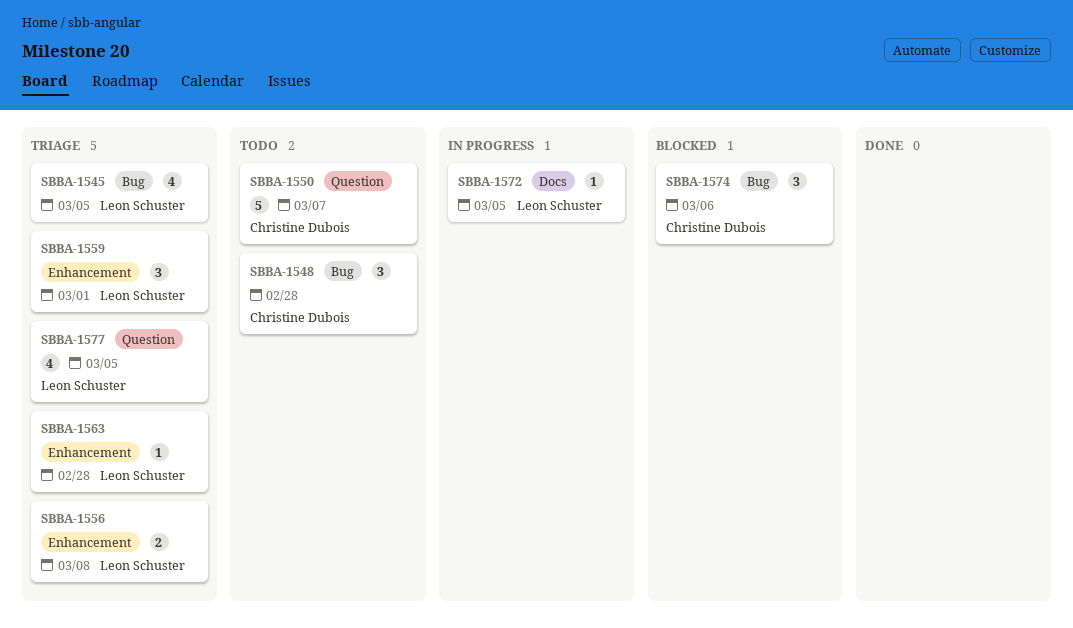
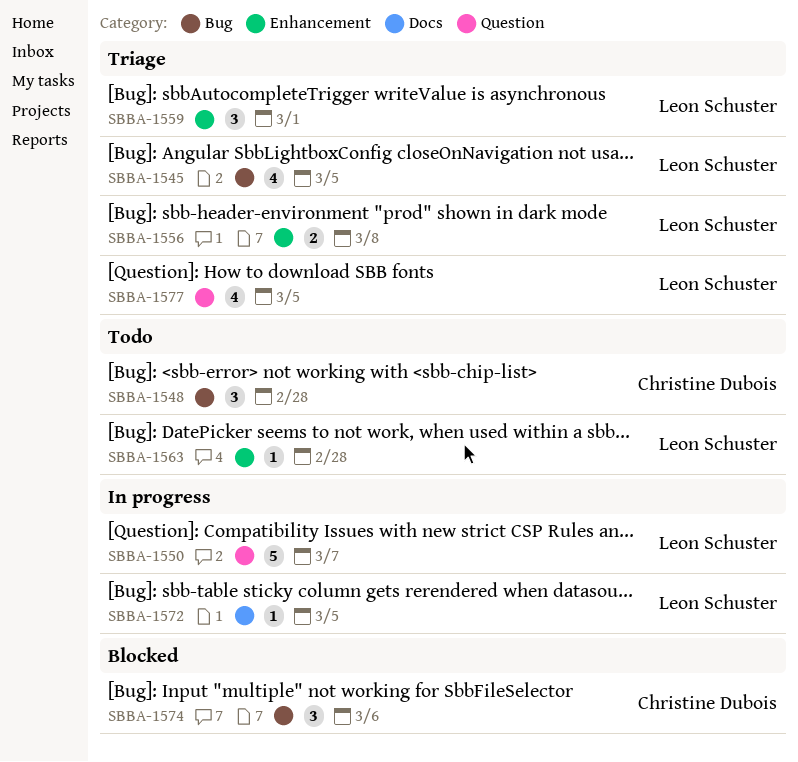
SBBA-1550, status: Todo -> In progress
SBBA-1550, owner: Christine Dubois -> Leon Schuster
SBBA-1563, status: Triage -> Todo

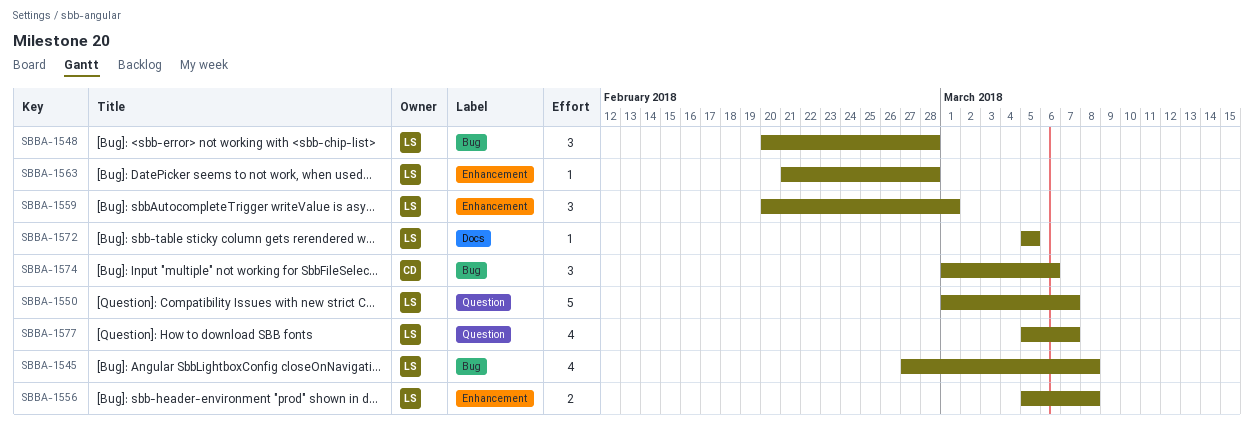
SBBA-1545, due: Mar 5 -> Mar 8
SBBA-1548, owner: Christine Dubois -> Leon Schuster
SBBA-1577, due: Mar 5 -> Mar 7

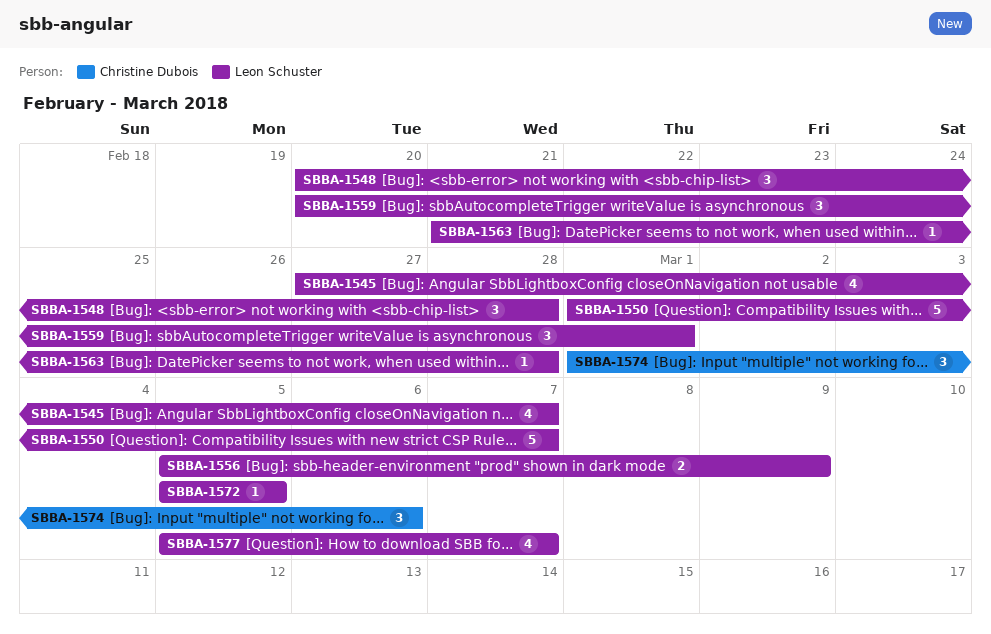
SBBA-1545, due: Mar 8 -> Mar 7
SBBA-1556, due: Mar 8 -> Mar 9

